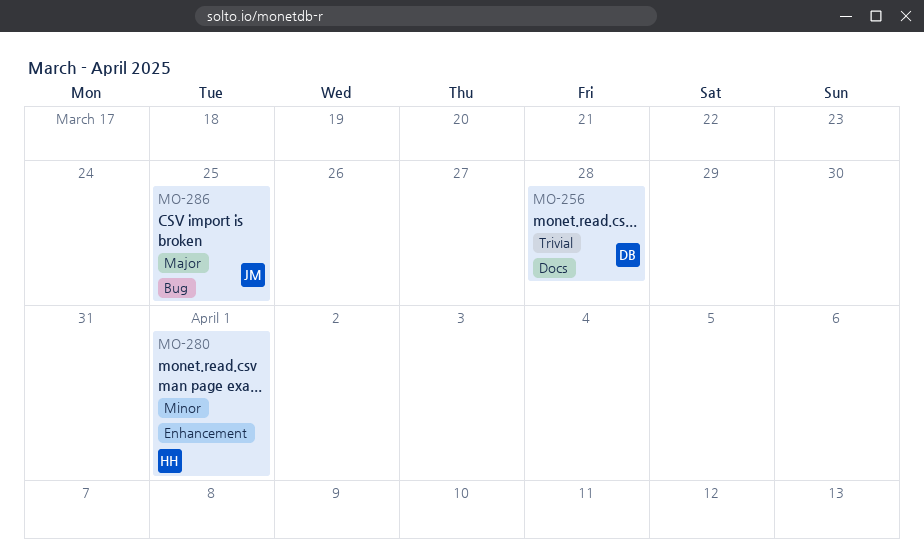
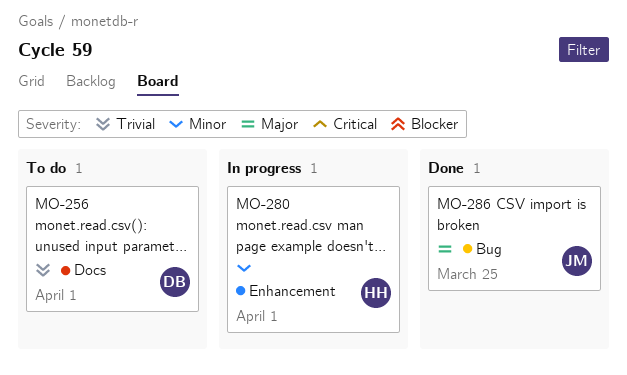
MO-256, due: Mar 28 -> Apr 1

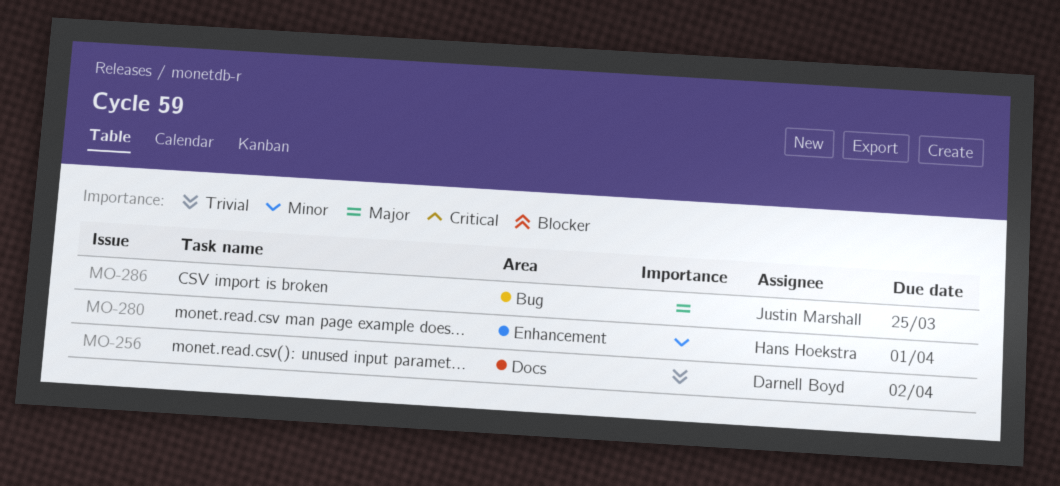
MO-256, due: Apr 1 -> Apr 2

